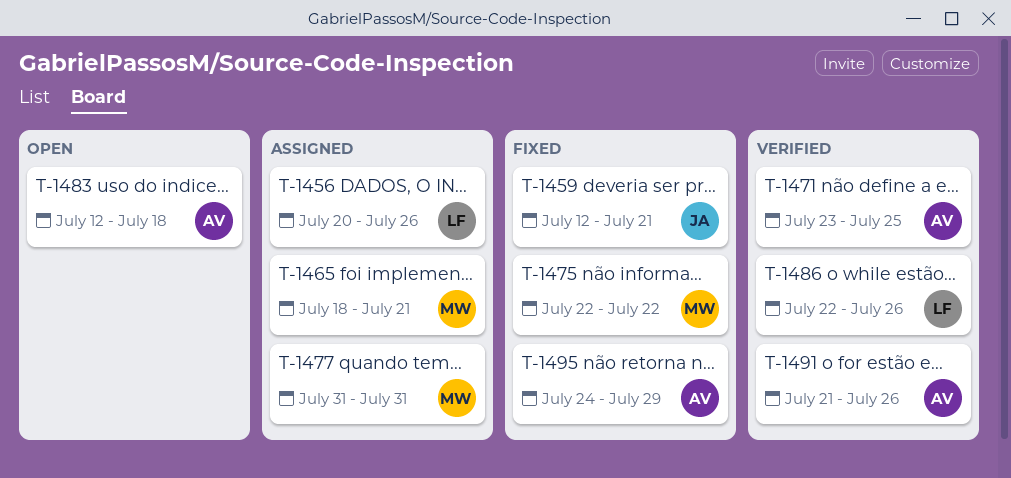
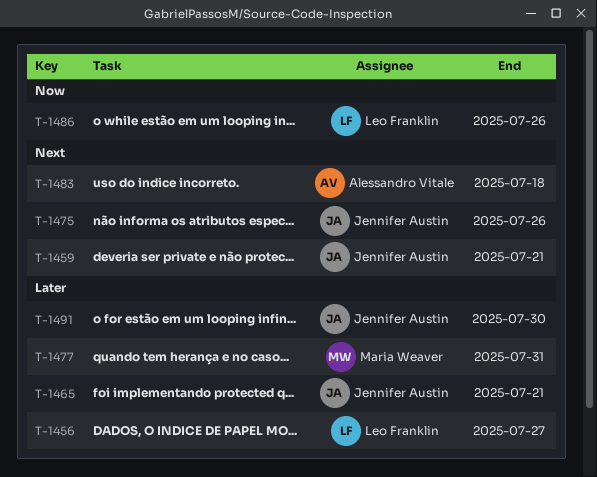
T-1456, due: Jul 26 -> Jul 27
T-1465, owner: Maria Weaver -> Jennifer Austin
T-1471: present -> none
T-1475, owner: Maria Weaver -> Jennifer Austin
T-1475, due: Jul 22 -> Jul 26
T-1491, owner: Alessandro Vitale -> Jennifer Austin
T-1491, due: Jul 26 -> Jul 30
T-1495: present -> none

